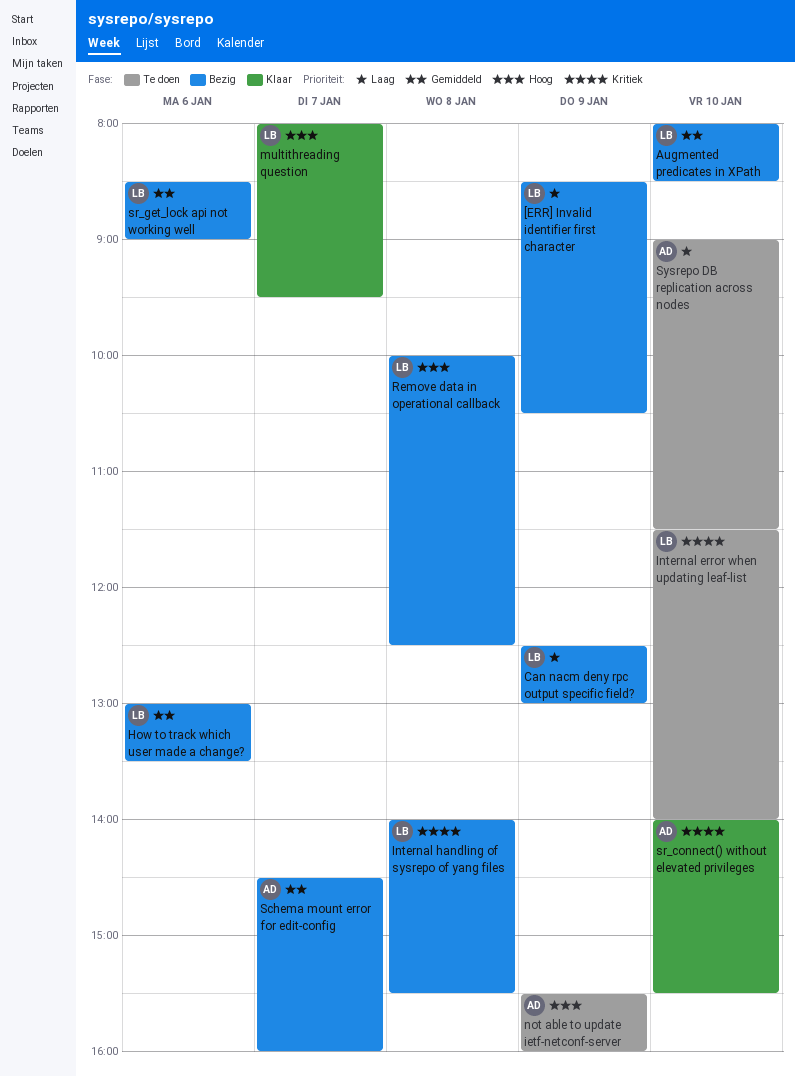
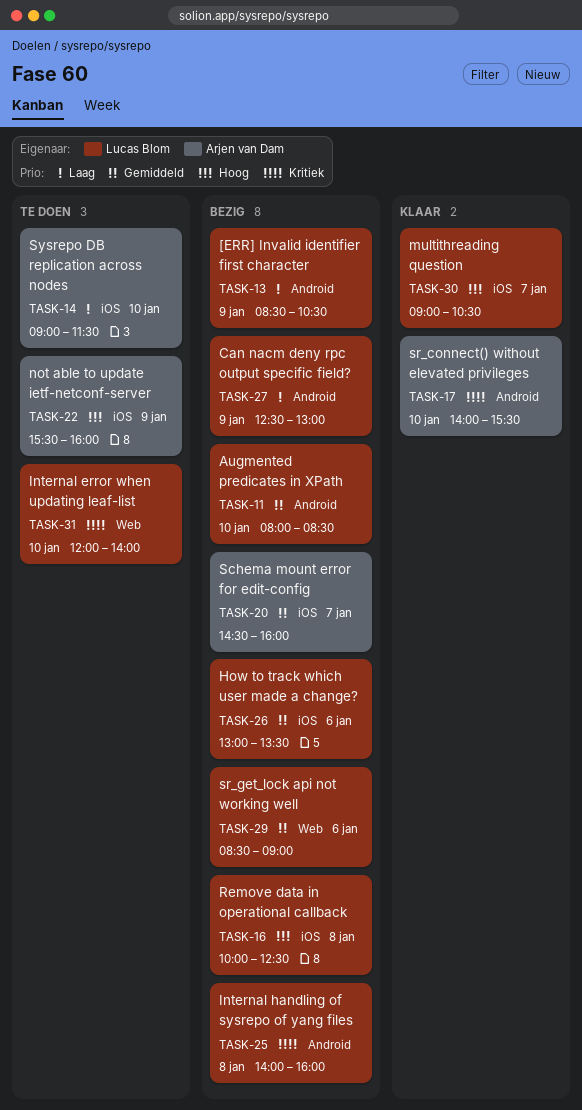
Internal error when updating leaf-list, begins: 11:30 -> 12:00
Internal handling of sysrepo of yang files, ends: 15:30 -> 16:00
multithreading question, begins: 08:00 -> 09:00
multithreading question, ends: 09:30 -> 10:30

